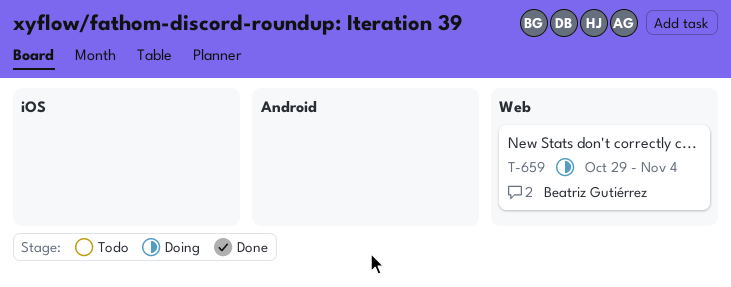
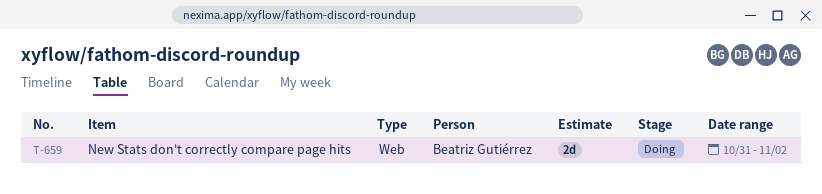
T-659, start: Oct 29 -> Oct 31
T-659, due: Nov 4 -> Nov 2

